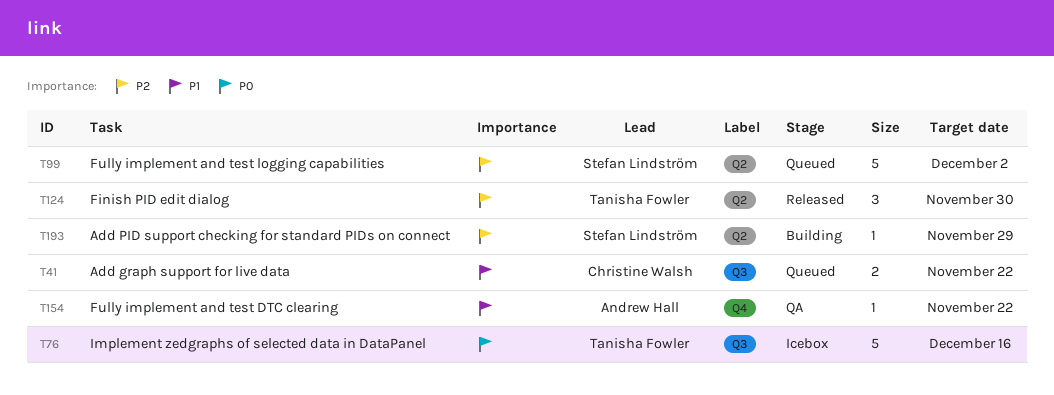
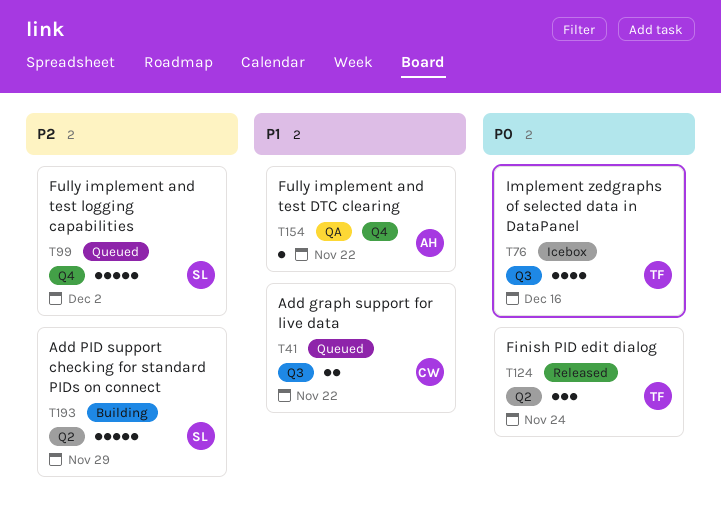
T76, estimate: 5 -> 4
T99, label: Q2 -> Q4
T124, priority: P2 -> P0
T124, due: Nov 30 -> Nov 24
T193, estimate: 1 -> 5

